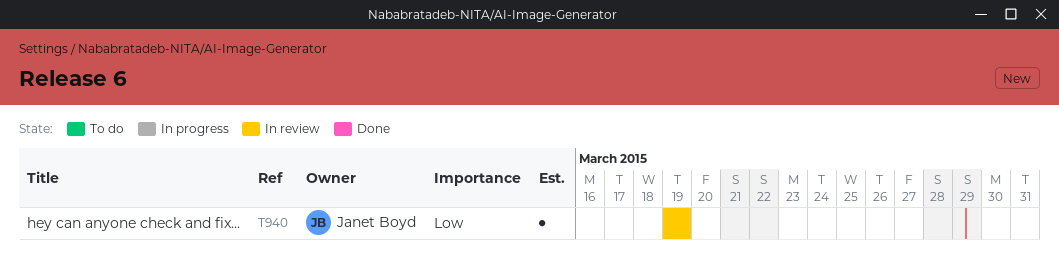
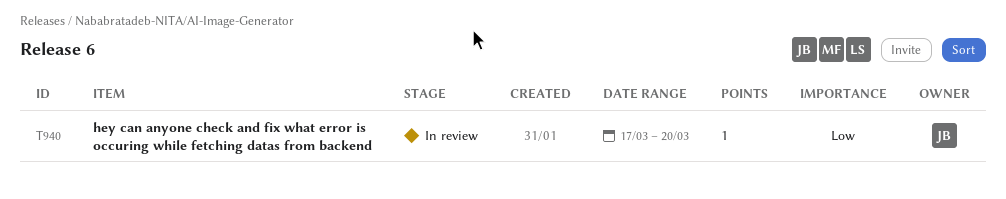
T940, start: Mar 19 -> Mar 17
T940, due: Mar 19 -> Mar 20

